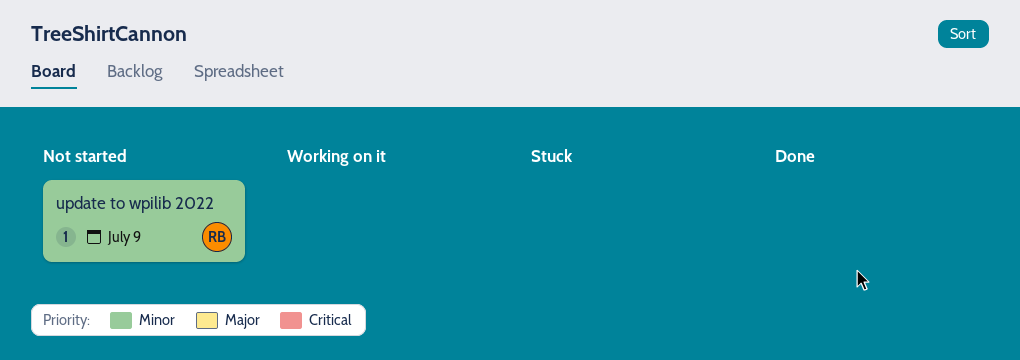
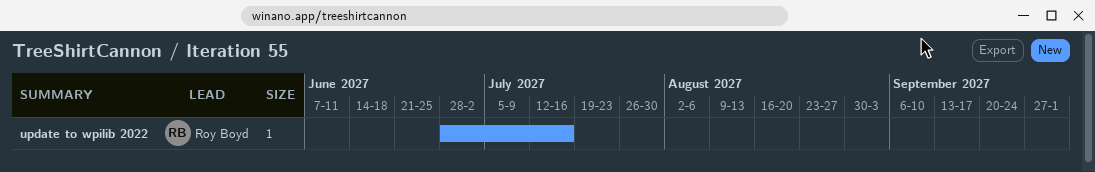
update to wpilib 2022, due: Jul 9 -> Jul 16

